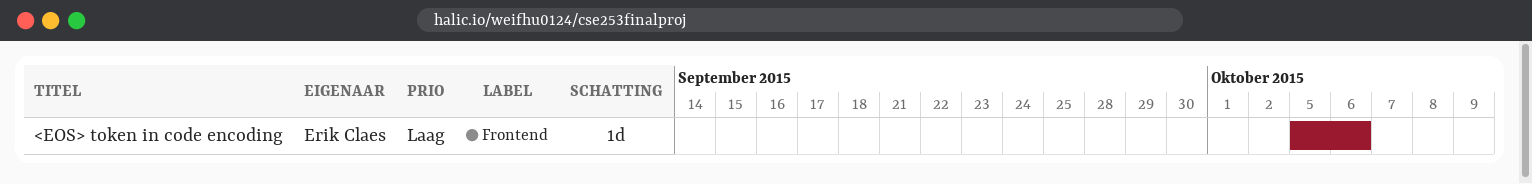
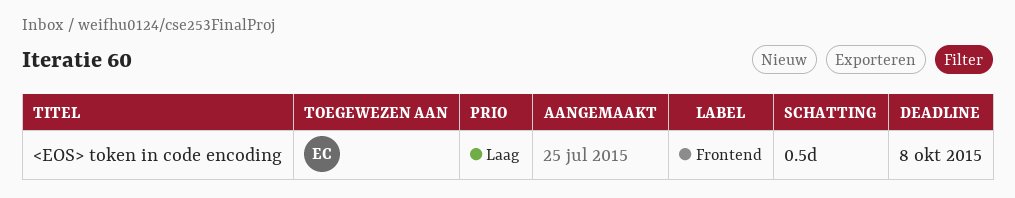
<EOS> token in code encoding, estimate: 1d -> 0.5d
<EOS> token in code encoding, due: Oct 6 -> Oct 8

